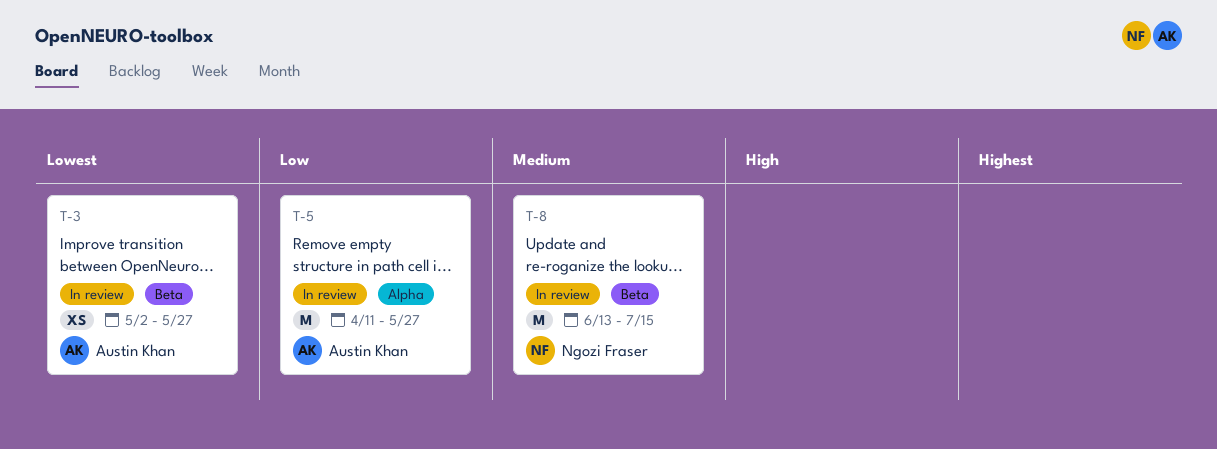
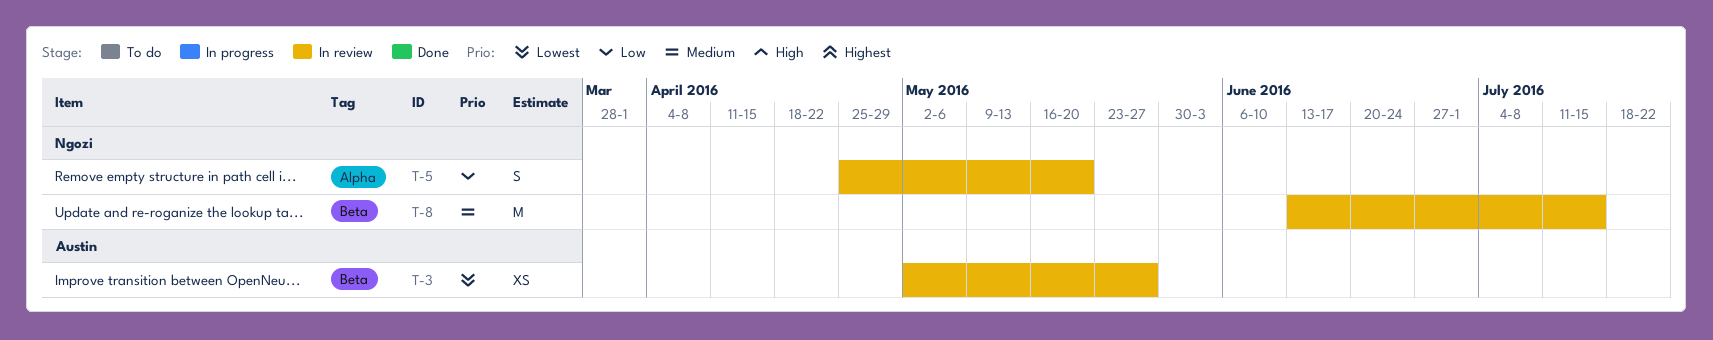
T-5, owner: Austin Khan -> Ngozi Fraser
T-5, estimate: M -> S
T-5, start: Apr 11 -> Apr 25
T-5, due: May 27 -> May 20

